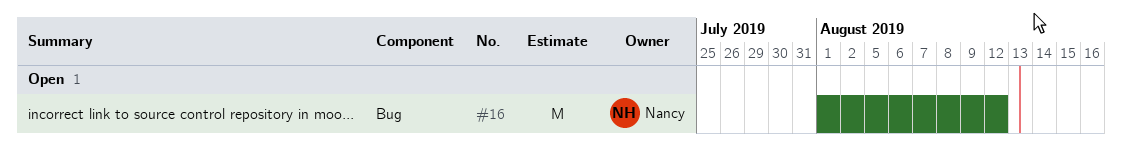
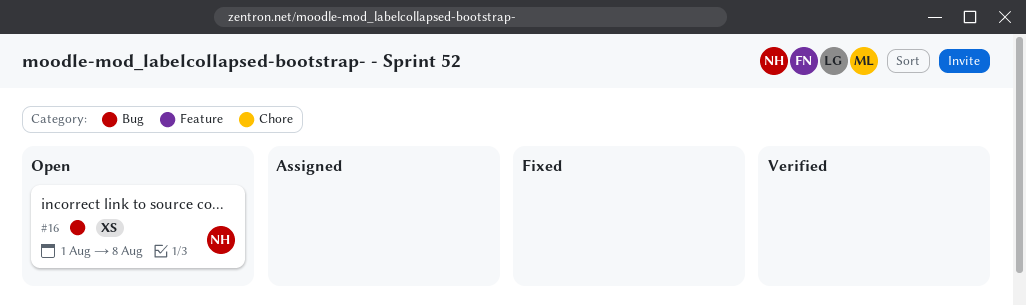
#16, estimate: M -> XS
#16, due: Aug 12 -> Aug 8

